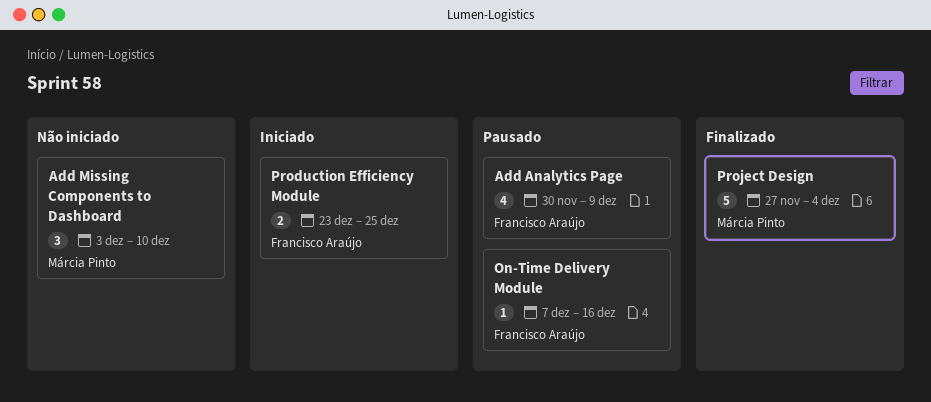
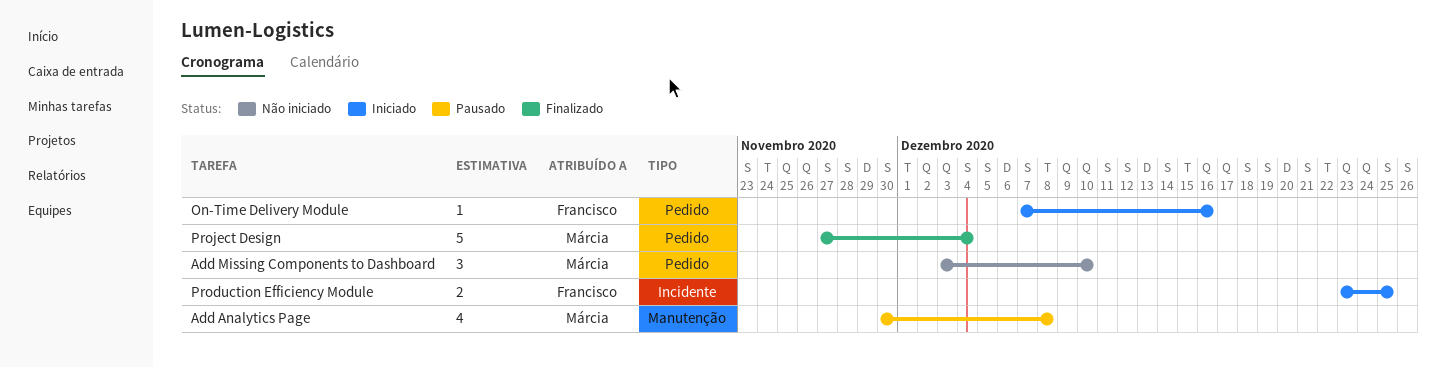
Add Analytics Page, owner: Francisco Araújo -> Márcia Pinto
Add Analytics Page, due: Dec 9 -> Dec 8
On-Time Delivery Module, status: Pausado -> Iniciado

